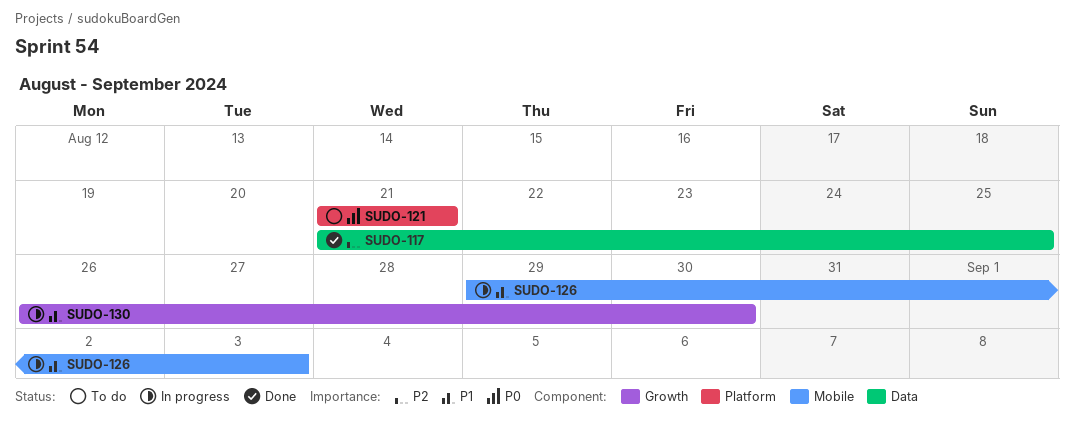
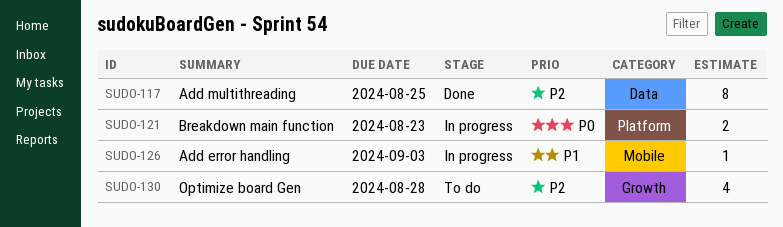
SUDO-121, status: To do -> In progress
SUDO-121, due: Aug 21 -> Aug 23
SUDO-130, status: In progress -> To do
SUDO-130, priority: P1 -> P2
SUDO-130, due: Aug 30 -> Aug 28

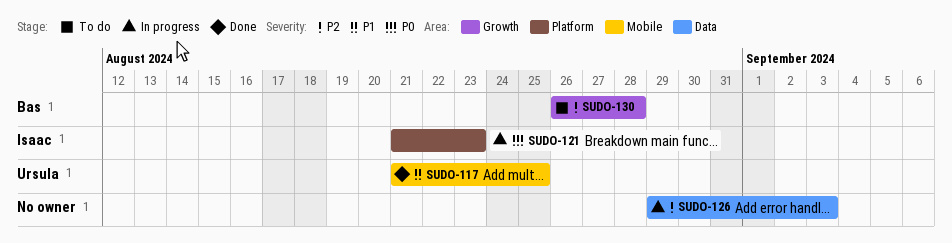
SUDO-117, priority: P2 -> P1
SUDO-117, label: Data -> Mobile
SUDO-126, priority: P1 -> P2
SUDO-126, label: Mobile -> Data

